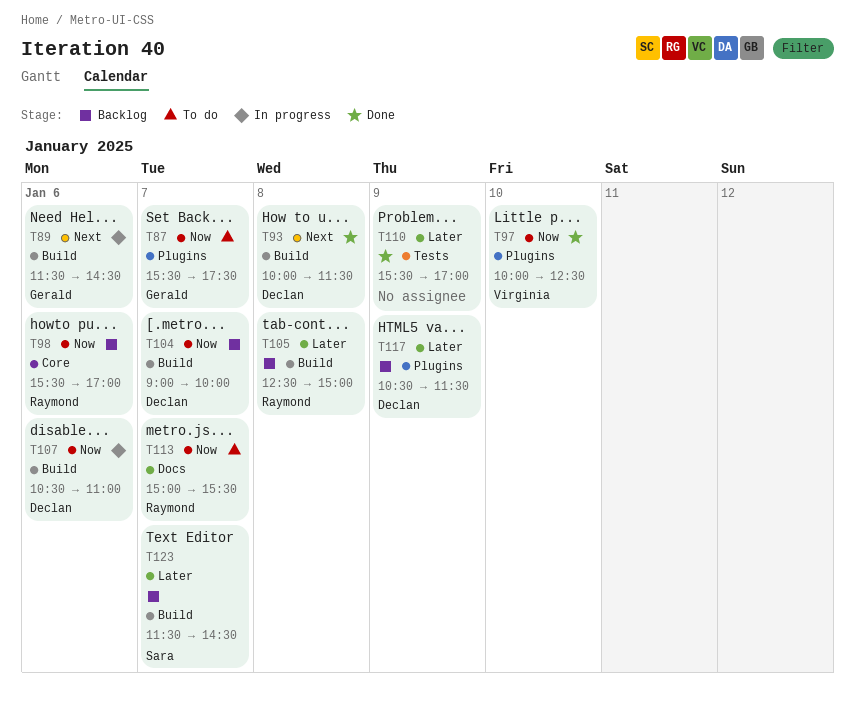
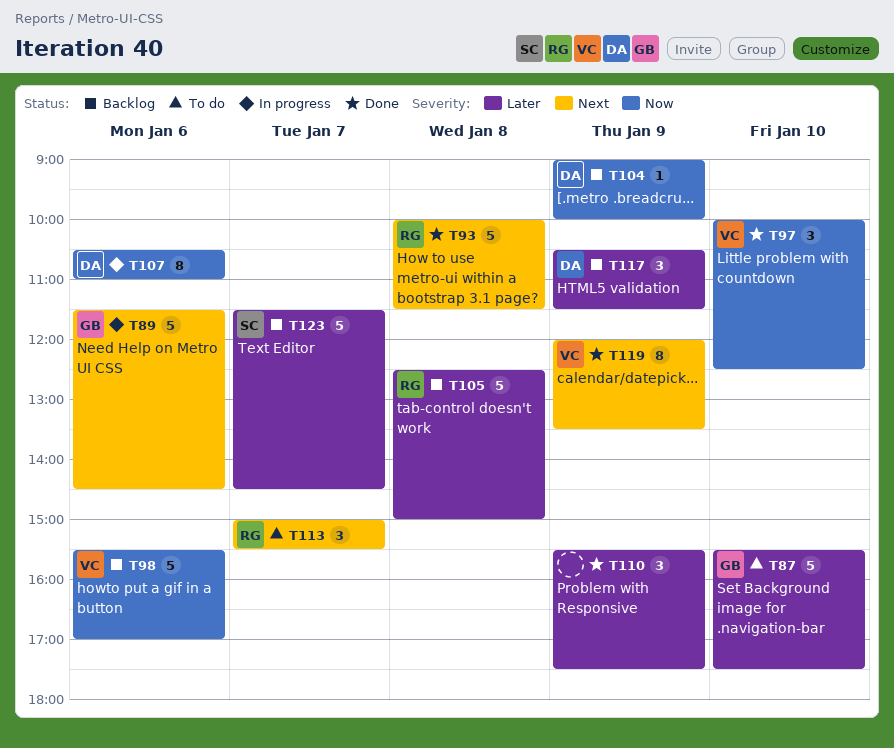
T87, priority: Now -> Later
T87, day: Jan 7 -> Jan 10
T93, owner: Declan -> Raymond
T98, owner: Raymond -> Virginia
T104, day: Jan 7 -> Jan 9
T110, ends: 17:00 -> 17:30
T113, priority: Now -> Next
T119: none -> present

